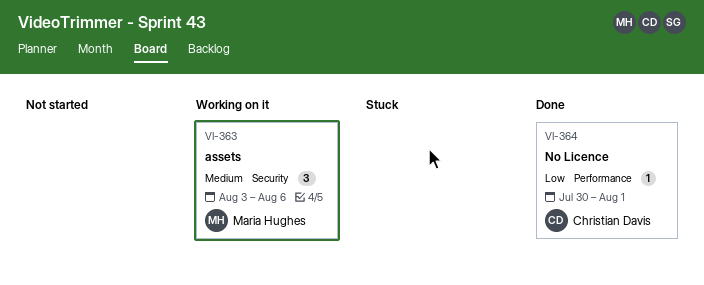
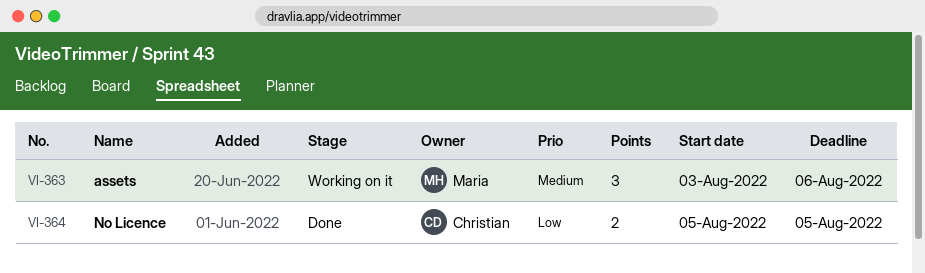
VI-364, estimate: 1 -> 2
VI-364, start: Jul 30 -> Aug 5
VI-364, due: Aug 1 -> Aug 5

